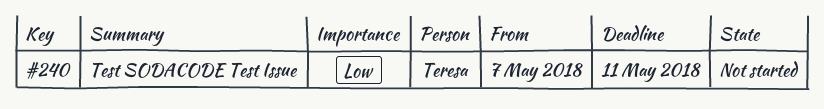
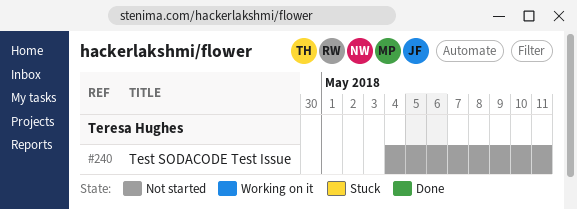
#240, start: May 7 -> May 4

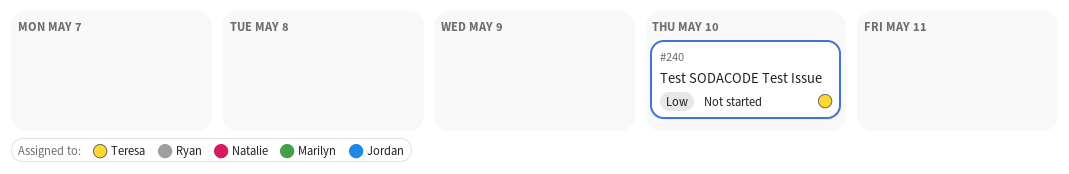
#240, due: May 11 -> May 10

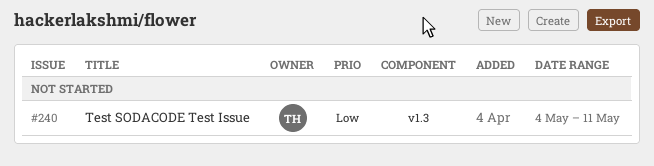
#240, due: May 10 -> May 11

